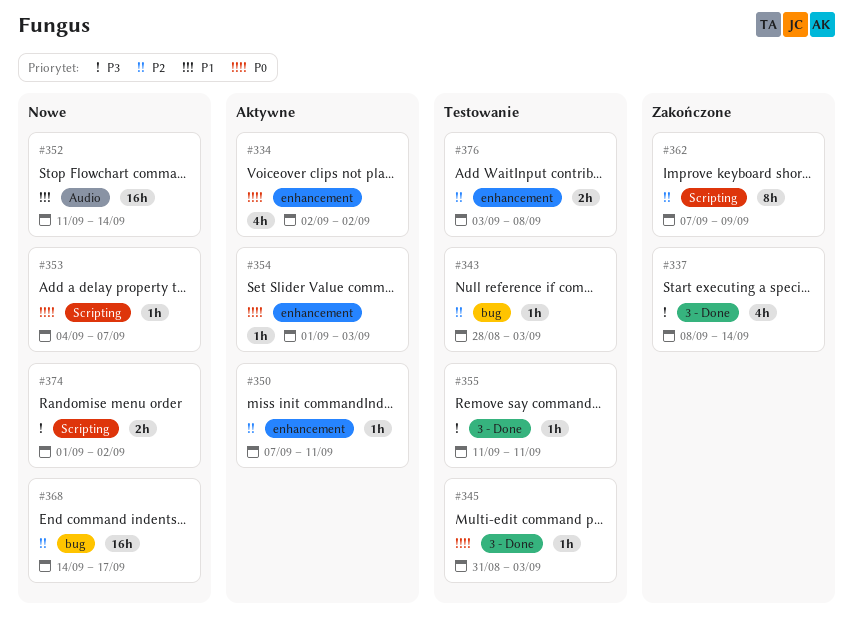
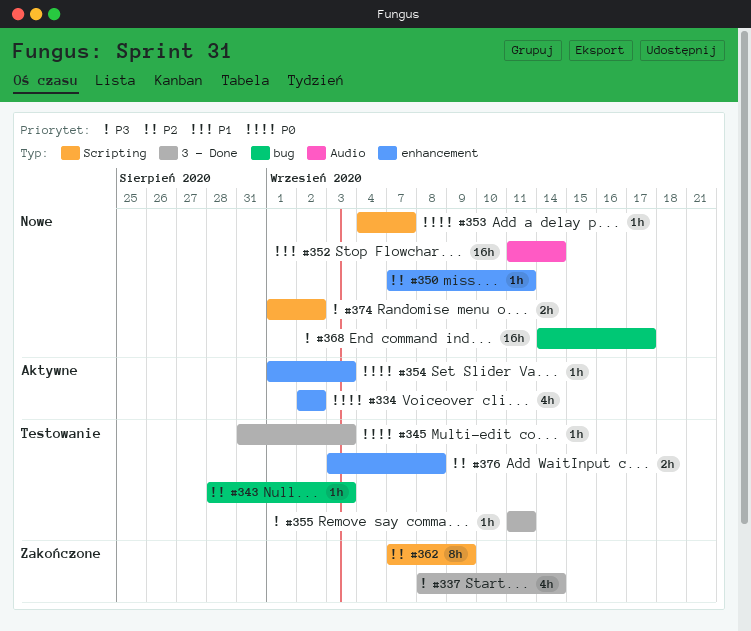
#350, status: Aktywne -> Nowe
#368, priority: P2 -> P3

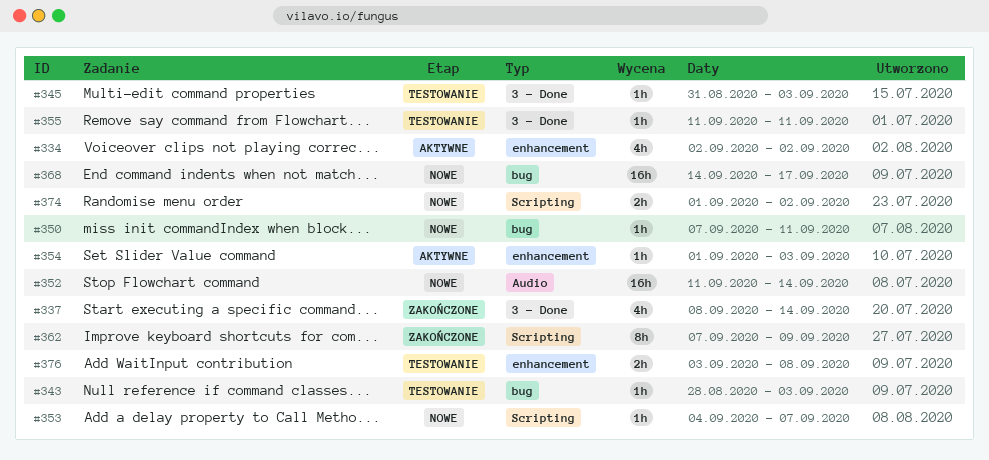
#350, label: enhancement -> bug

